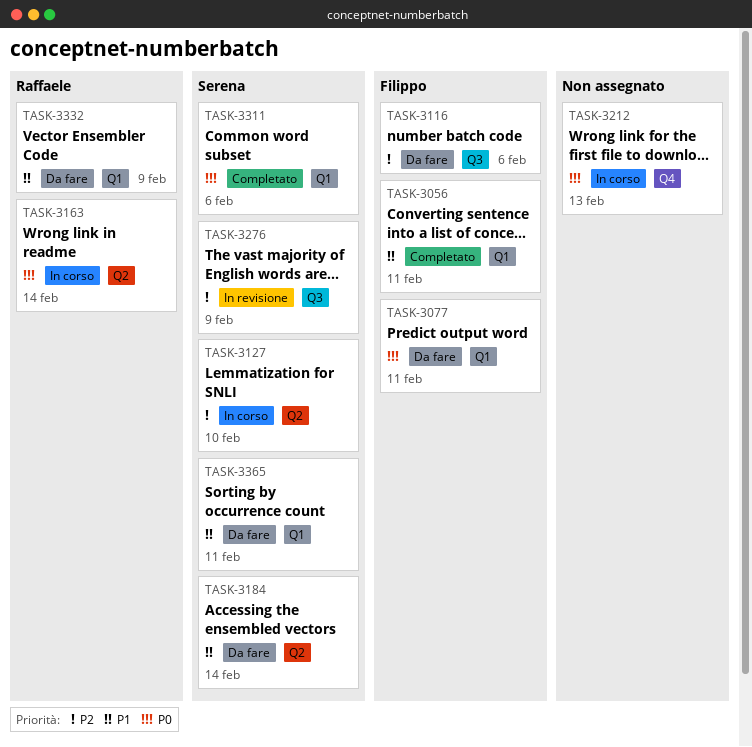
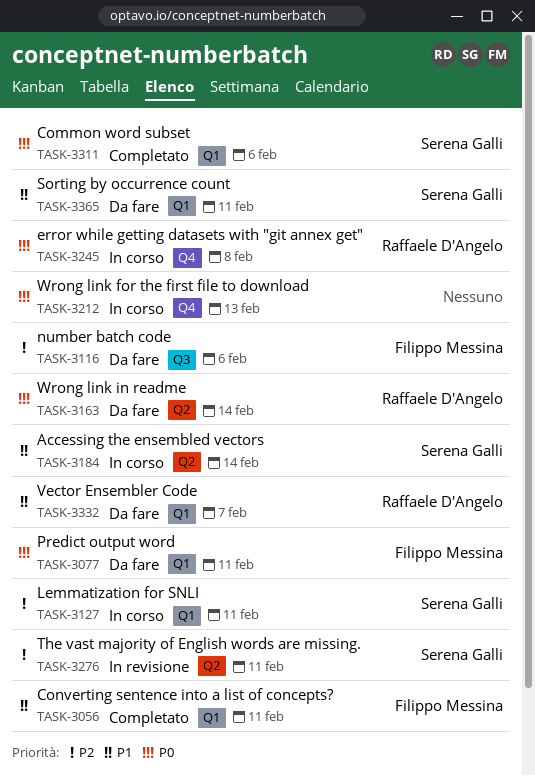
TASK-3127, label: Q2 -> Q1
TASK-3127, due: Feb 10 -> Feb 11
TASK-3163, status: In corso -> Da fare
TASK-3184, status: Da fare -> In corso
TASK-3245: none -> present
TASK-3276, label: Q3 -> Q2
TASK-3276, due: Feb 9 -> Feb 11
TASK-3332, due: Feb 9 -> Feb 7

